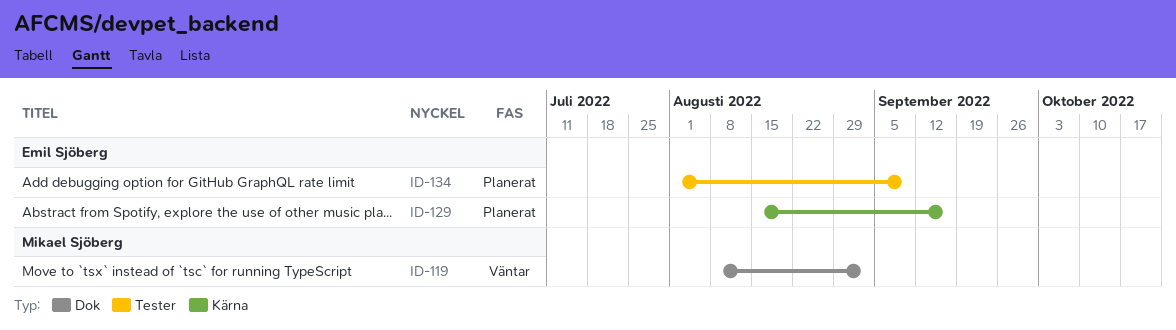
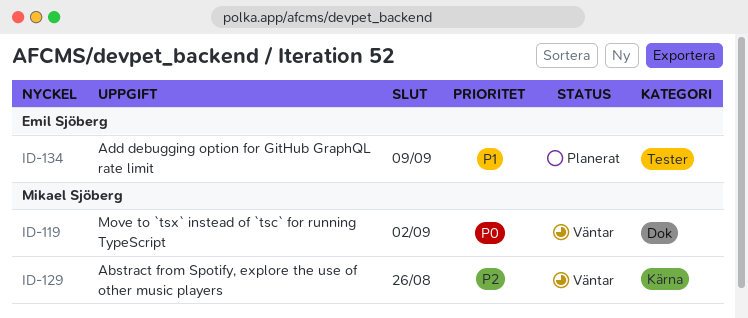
ID-129, status: Planerat -> Väntar
ID-129, owner: Emil Sjöberg -> Mikael Sjöberg
ID-129, due: Sep 16 -> Aug 26

